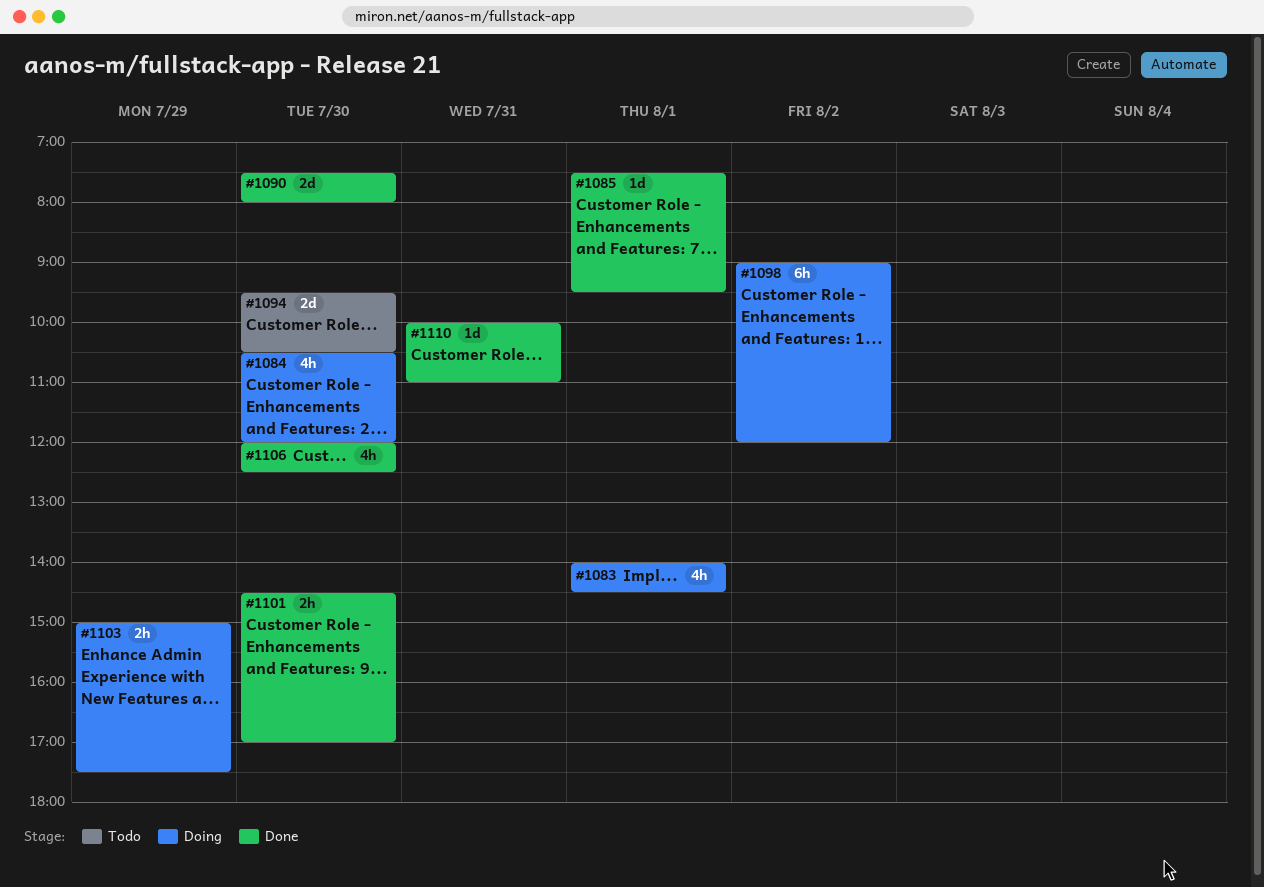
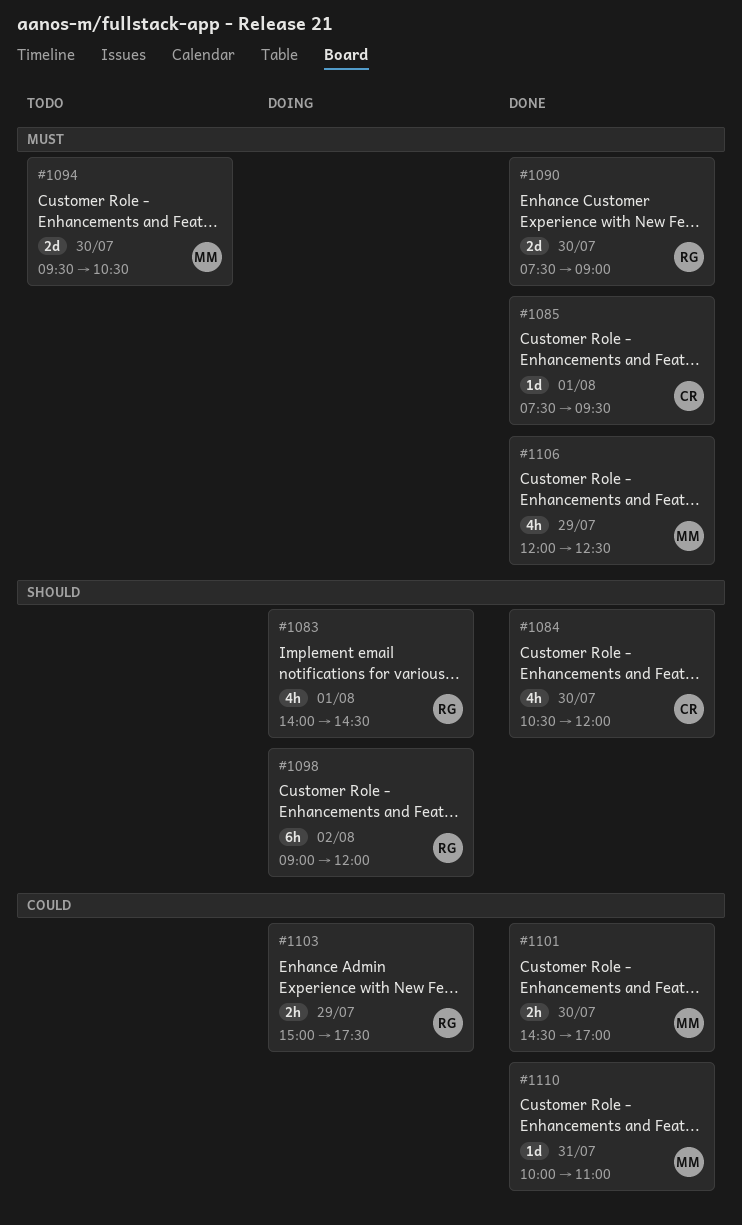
#1084, status: Doing -> Done
#1090, ends: 08:00 -> 09:00
#1106, day: Jul 30 -> Jul 29

